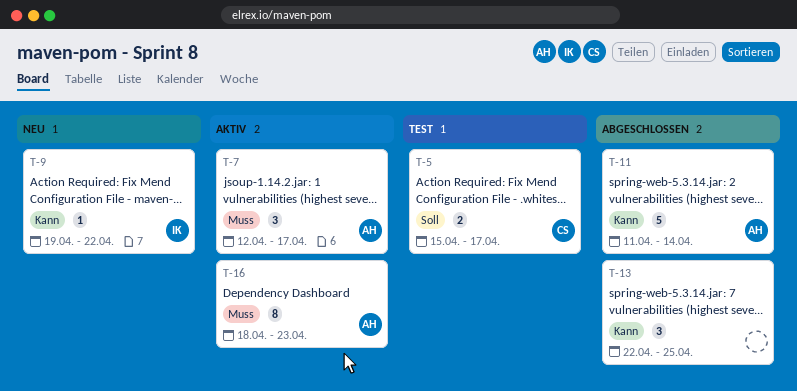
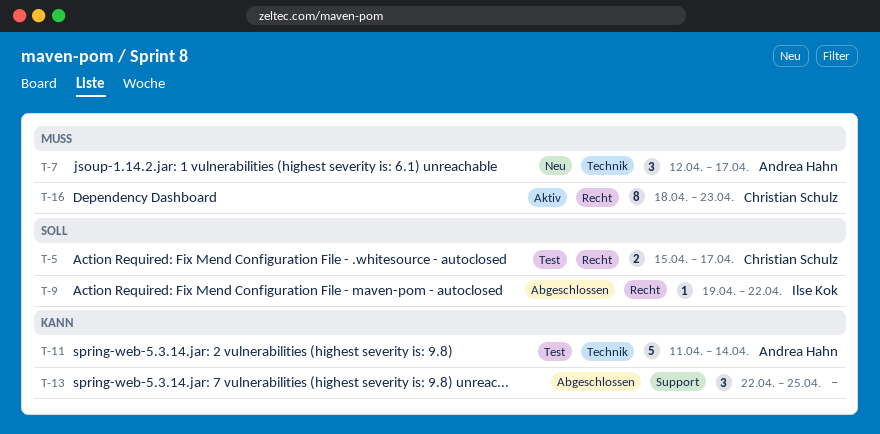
T-7, status: Aktiv -> Neu
T-9, status: Neu -> Abgeschlossen
T-9, priority: Kann -> Soll
T-11, status: Abgeschlossen -> Test
T-16, owner: Andrea Hahn -> Christian Schulz

